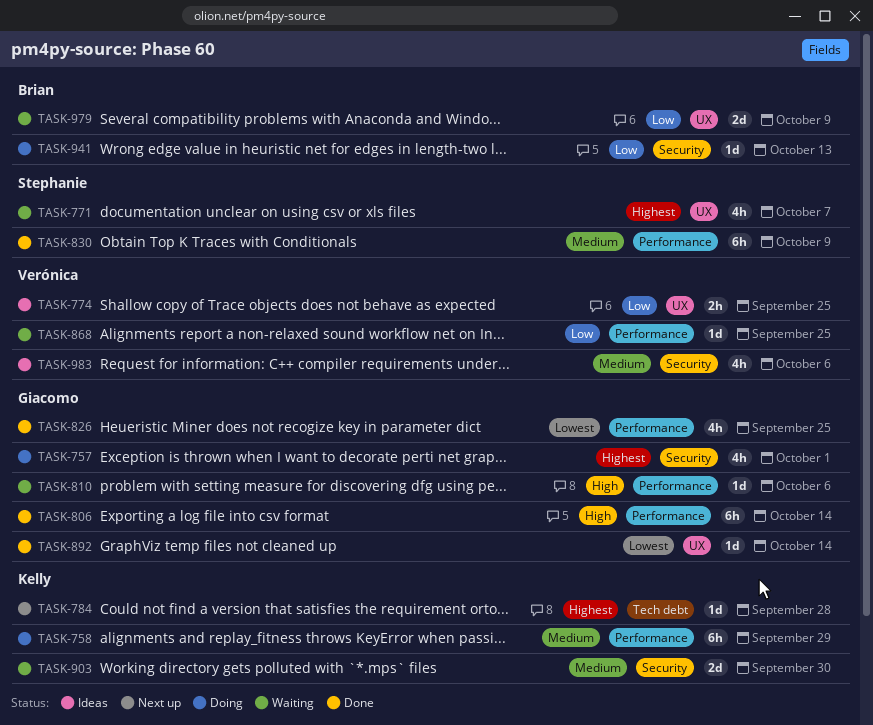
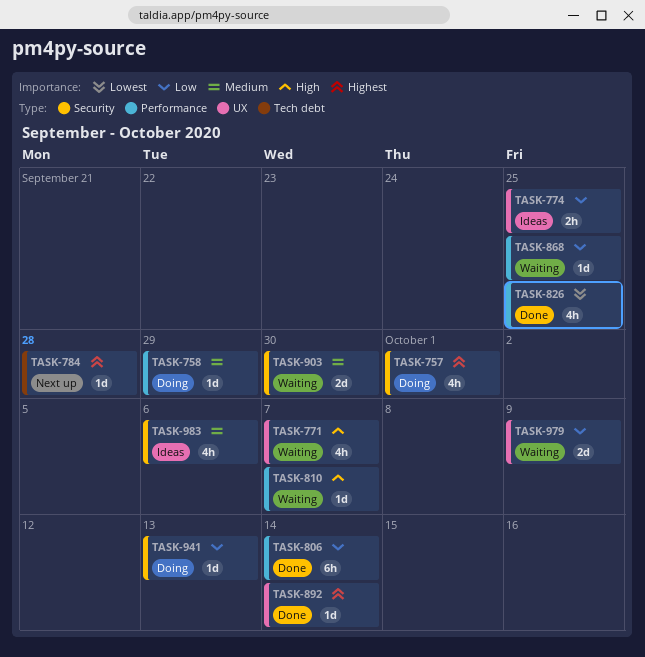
TASK-758, estimate: 6h -> 1d
TASK-771, priority: Highest -> High
TASK-806, priority: High -> Low
TASK-810, due: Oct 6 -> Oct 7
TASK-830: present -> none
TASK-892, priority: Lowest -> Highest

